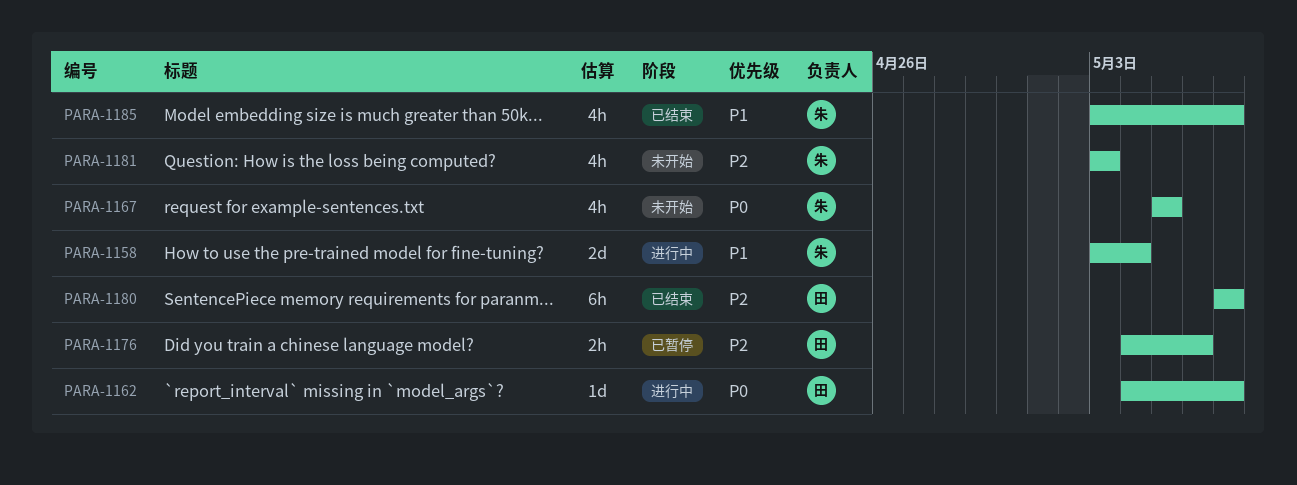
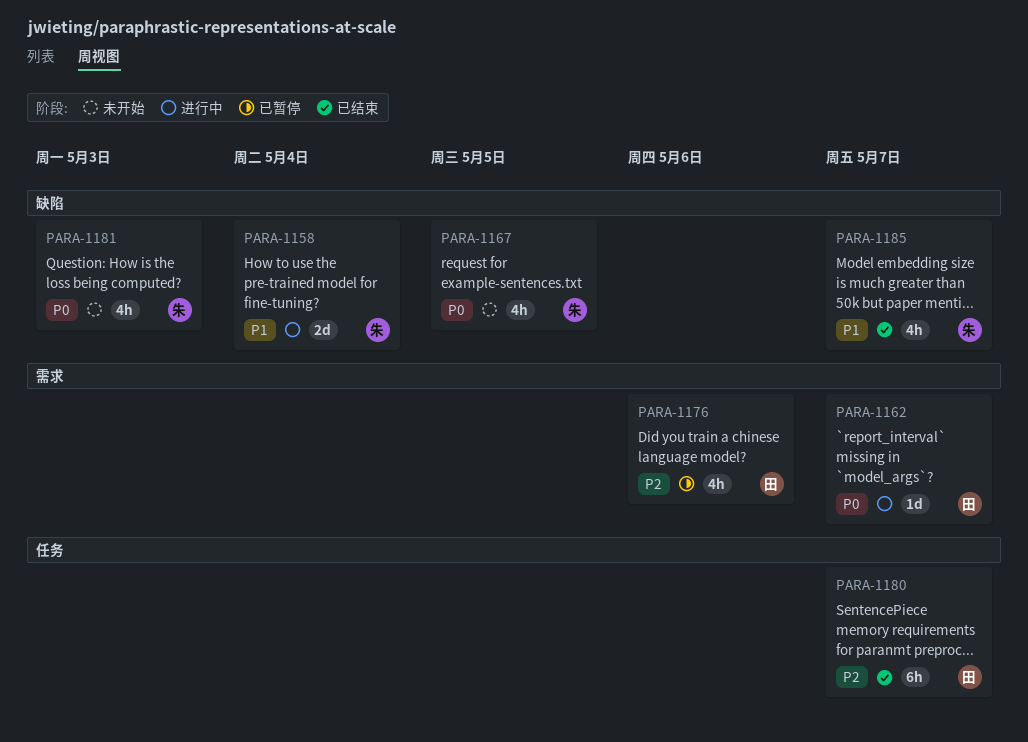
PARA-1176, estimate: 2h -> 4h
PARA-1181, priority: P2 -> P0

